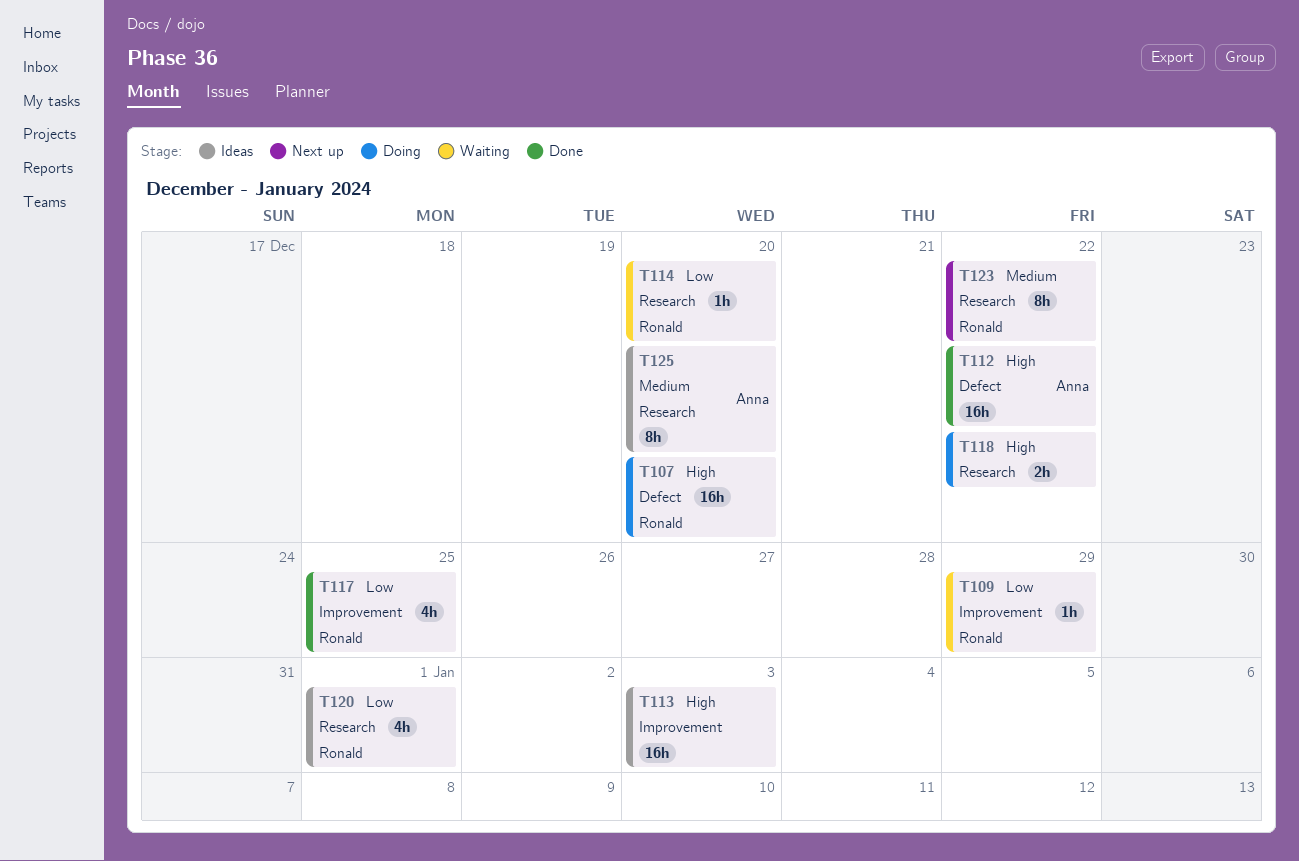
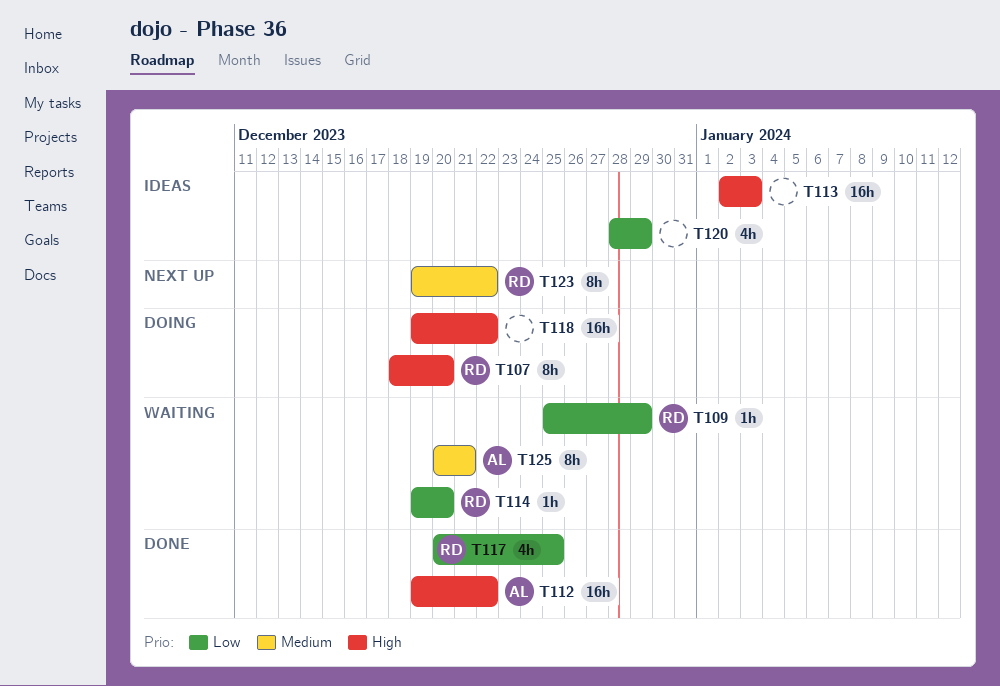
T107, estimate: 16h -> 8h
T118, estimate: 2h -> 16h
T120, owner: Ronald -> none
T120, due: Jan 1 -> Dec 29
T125, status: Ideas -> Waiting
T125, due: Dec 20 -> Dec 21

